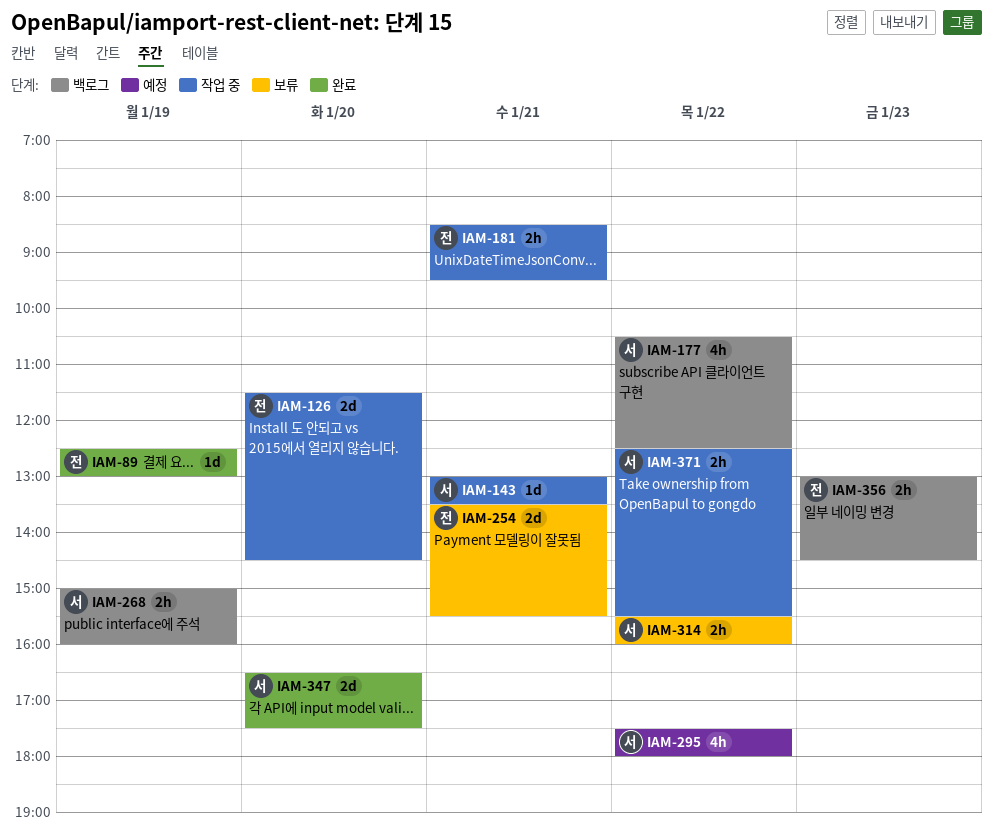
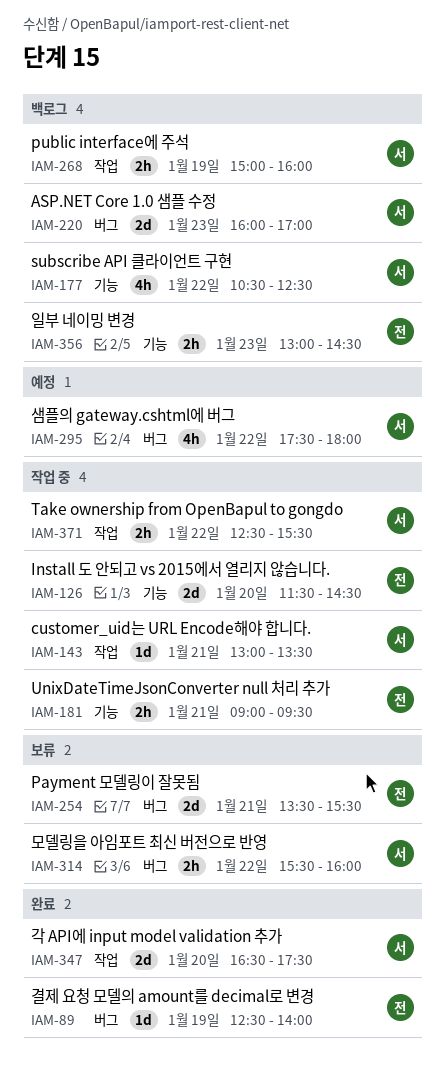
IAM-89, ends: 13:00 -> 14:00
IAM-181, begins: 08:30 -> 09:00
IAM-220: none -> present

